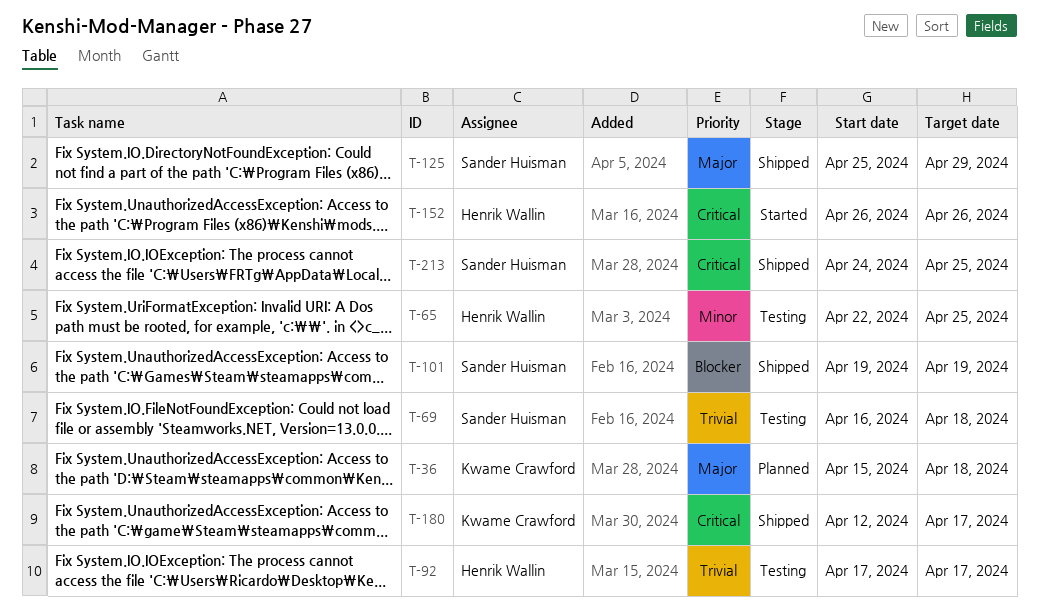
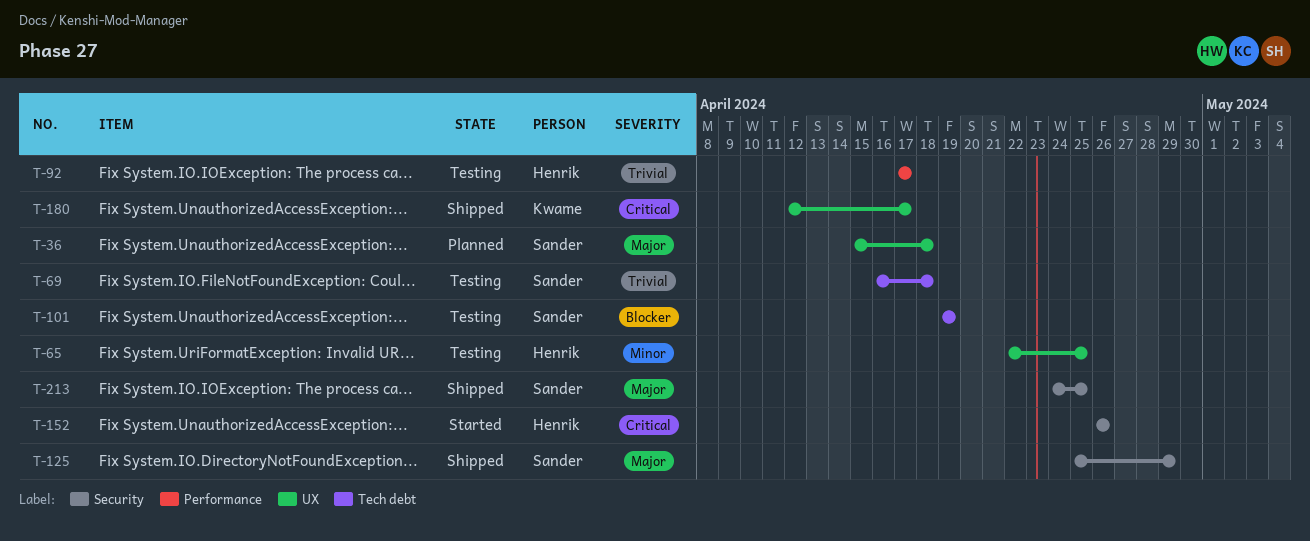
T-36, owner: Kwame Crawford -> Sander Huisman
T-101, status: Shipped -> Testing
T-213, priority: Critical -> Major

